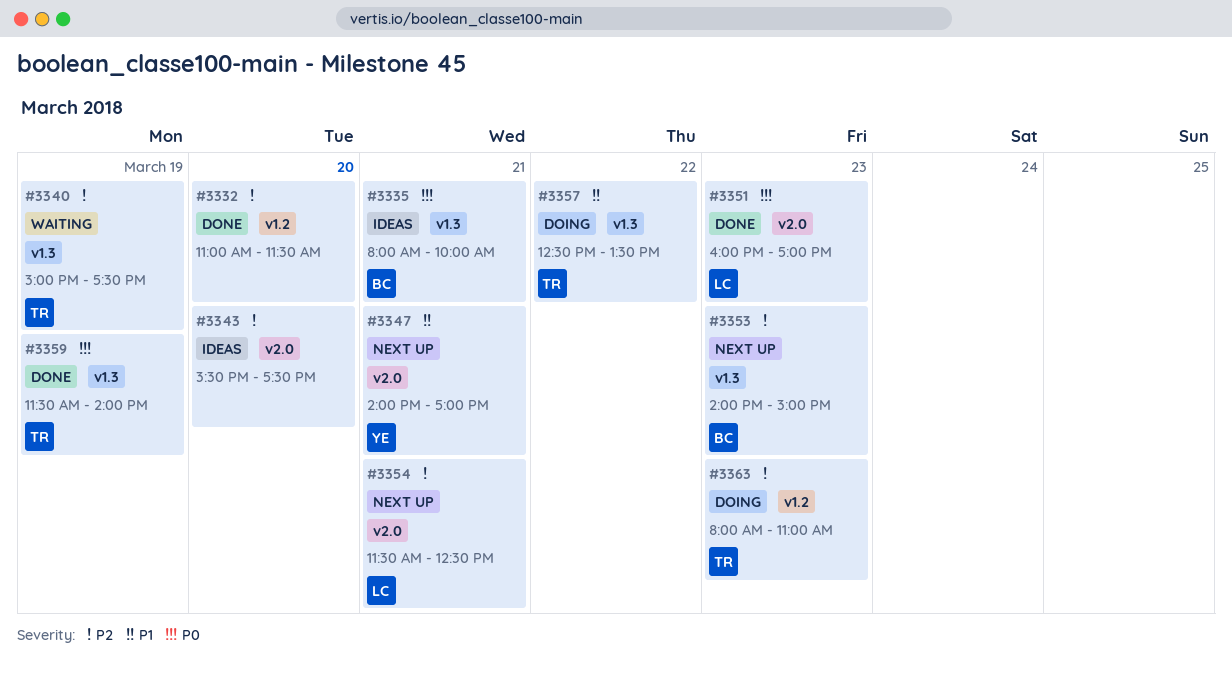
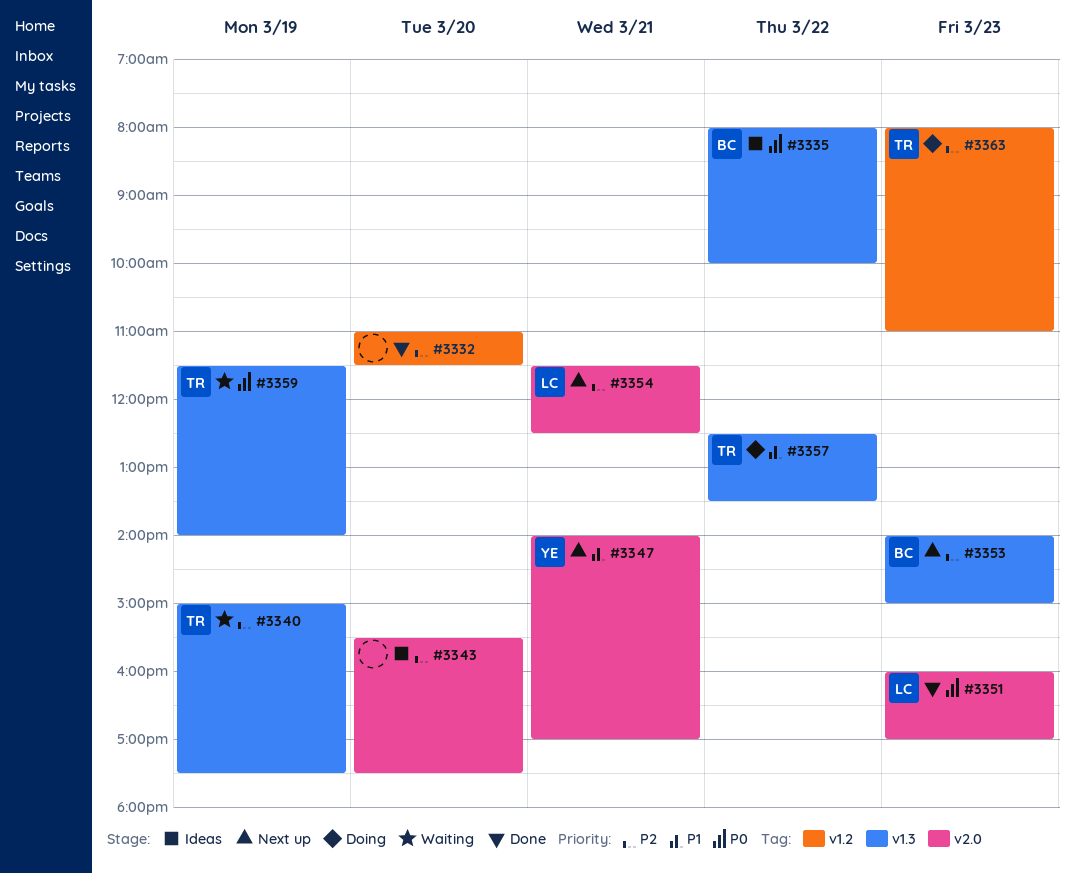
#3335, day: Mar 21 -> Mar 22
#3359, status: Done -> Waiting

